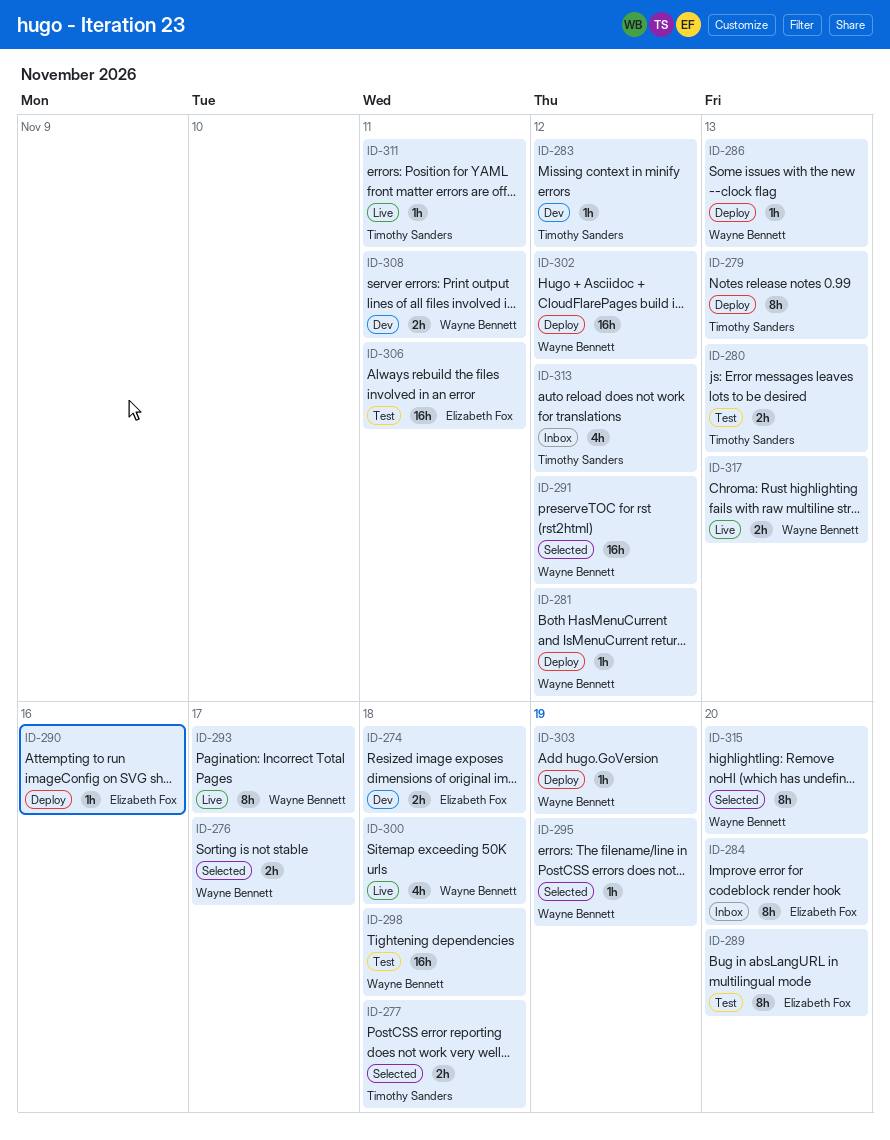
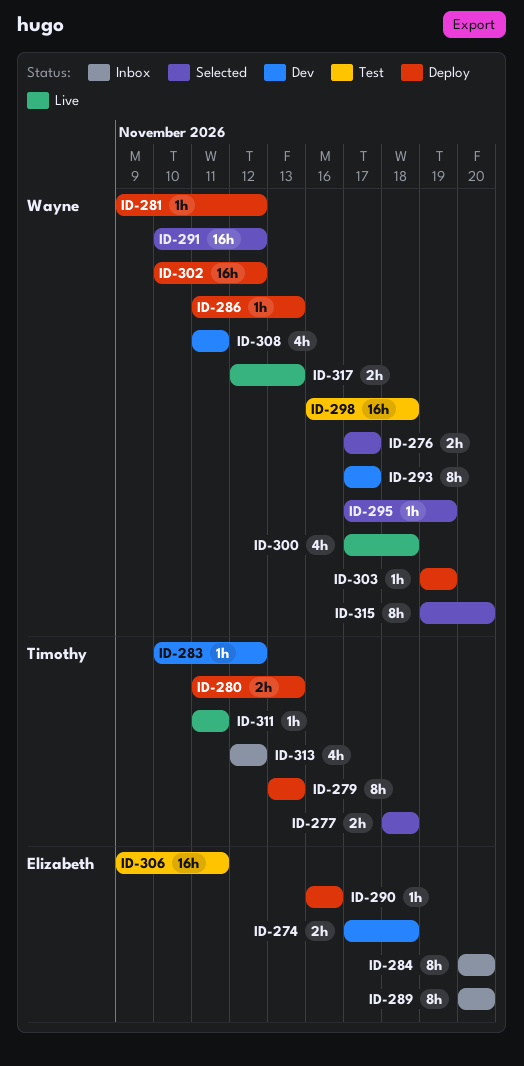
ID-280, status: Test -> Deploy
ID-289, status: Test -> Inbox
ID-293, status: Live -> Dev
ID-308, estimate: 2h -> 4h

